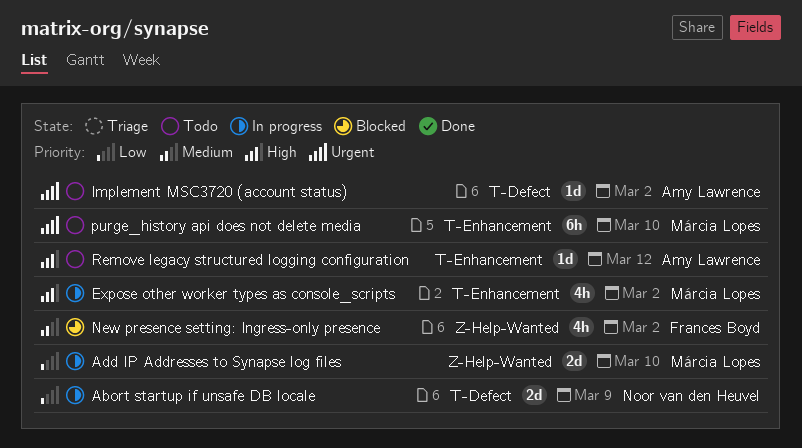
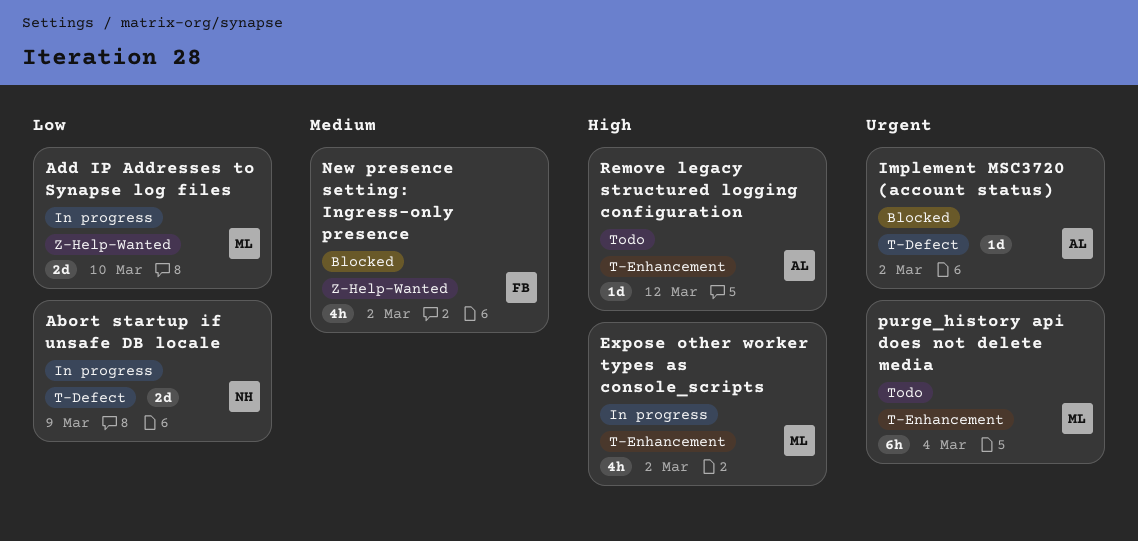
Implement MSC3720 (account status), status: Todo -> Blocked
purge_history api does not delete media, due: Mar 10 -> Mar 4

